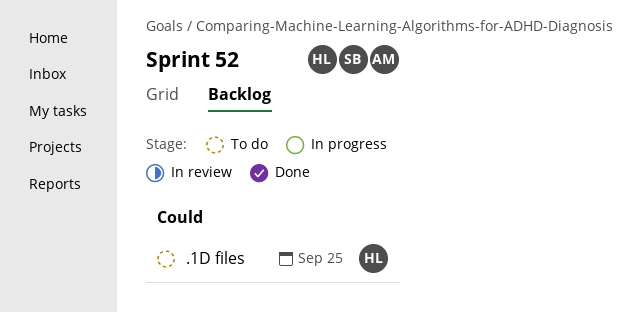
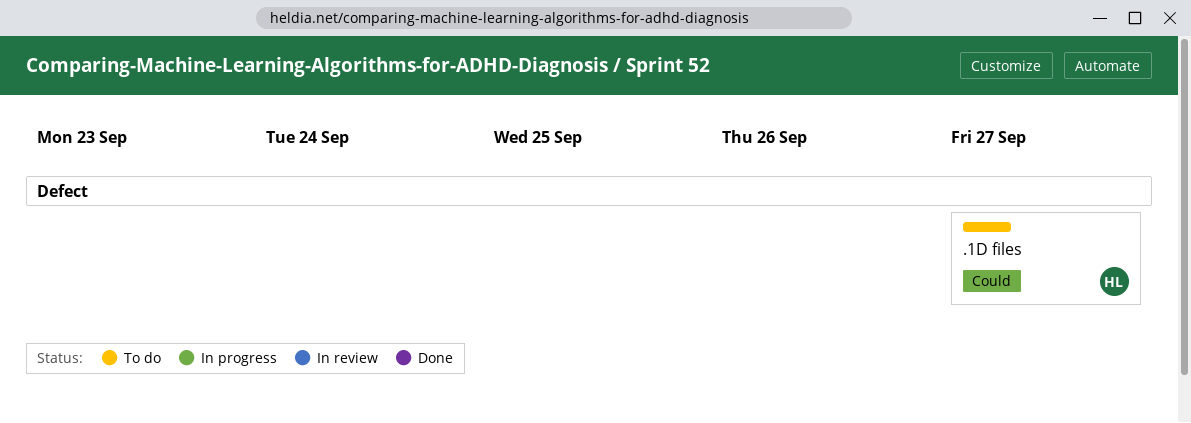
.1D files, due: Sep 25 -> Sep 27

